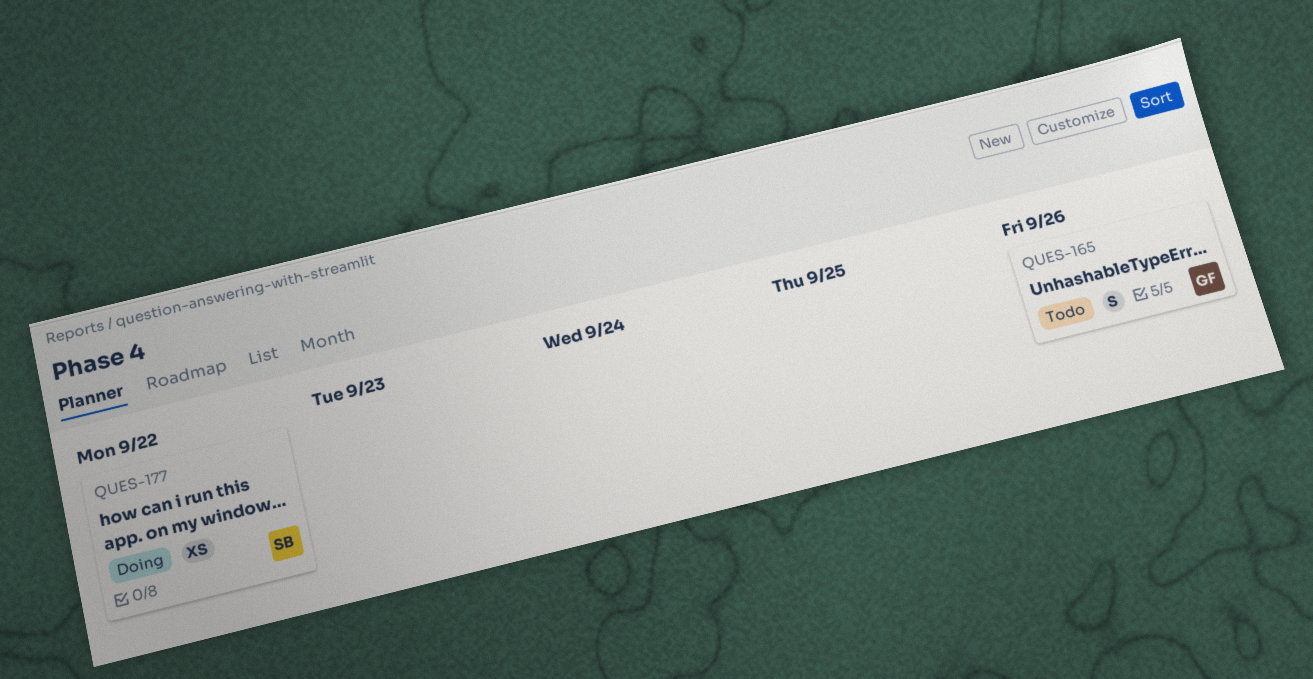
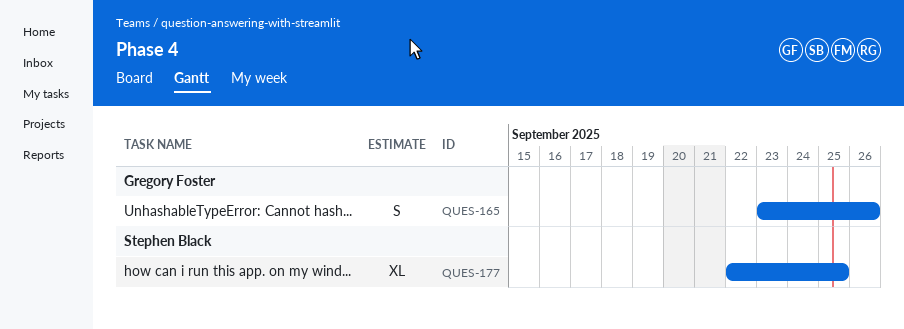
QUES-177, estimate: XS -> XL
QUES-177, due: Sep 22 -> Sep 25

